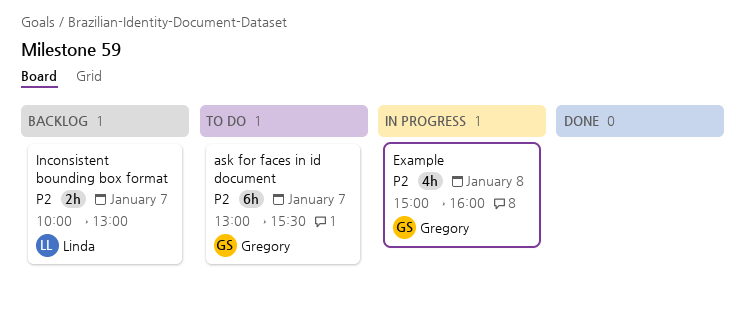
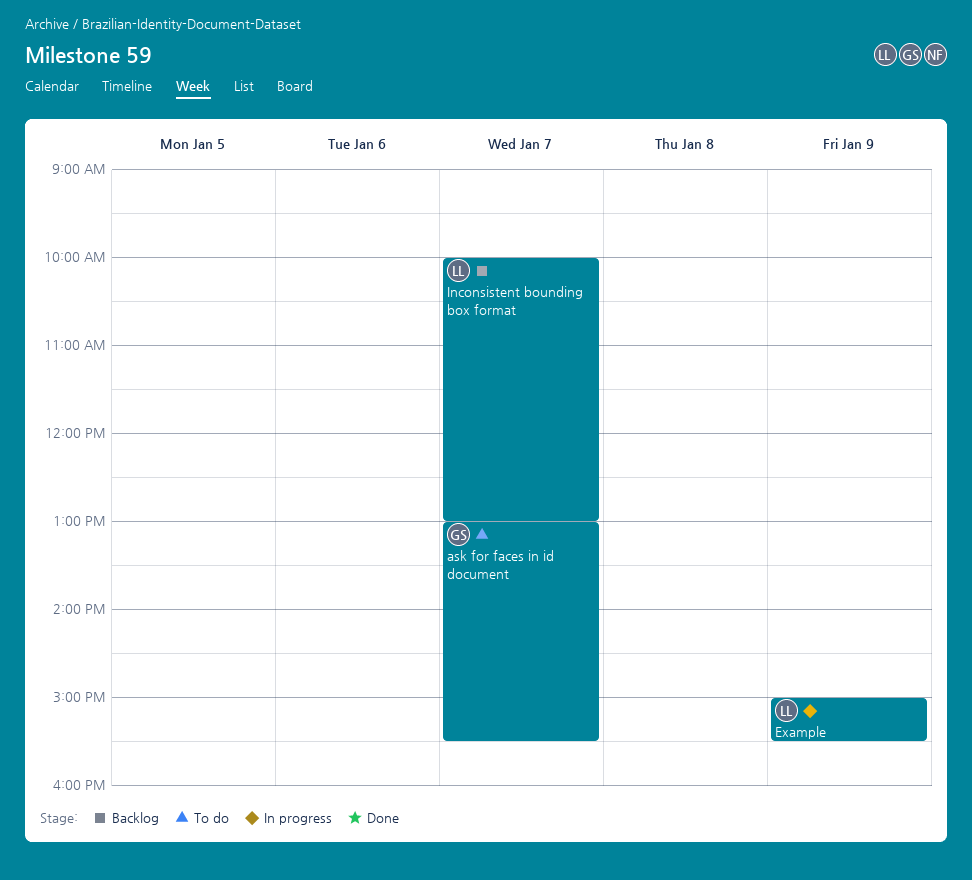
Example, owner: Gregory -> Linda
Example, day: Jan 8 -> Jan 9
Example, ends: 16:00 -> 15:30

